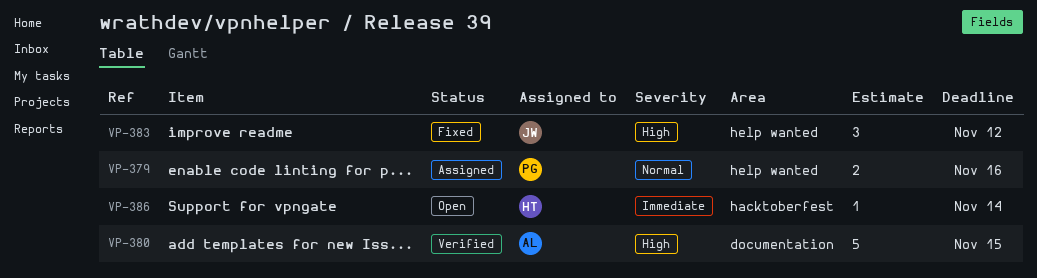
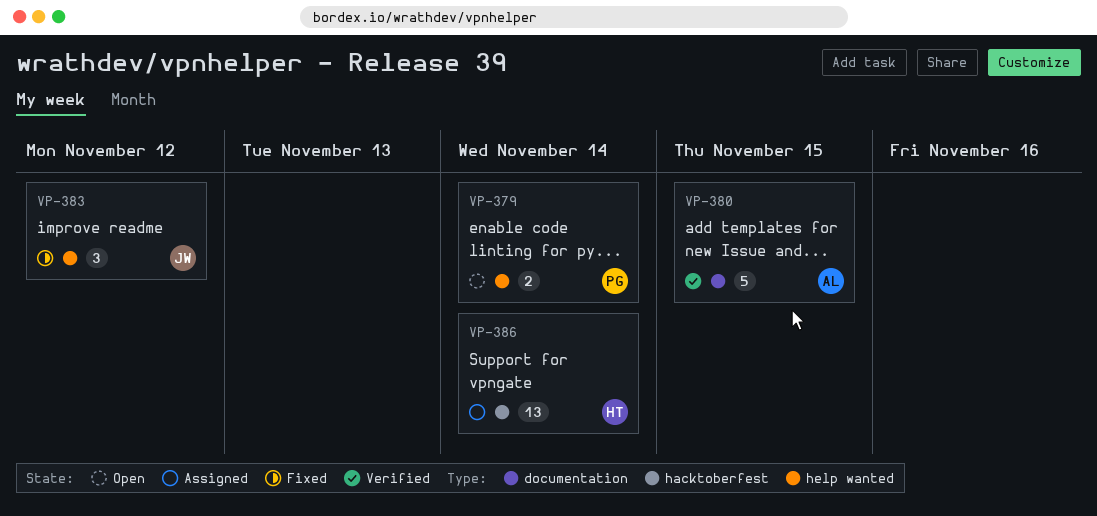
VP-379, status: Assigned -> Open
VP-379, due: Nov 16 -> Nov 14
VP-386, status: Open -> Assigned
VP-386, estimate: 1 -> 13

